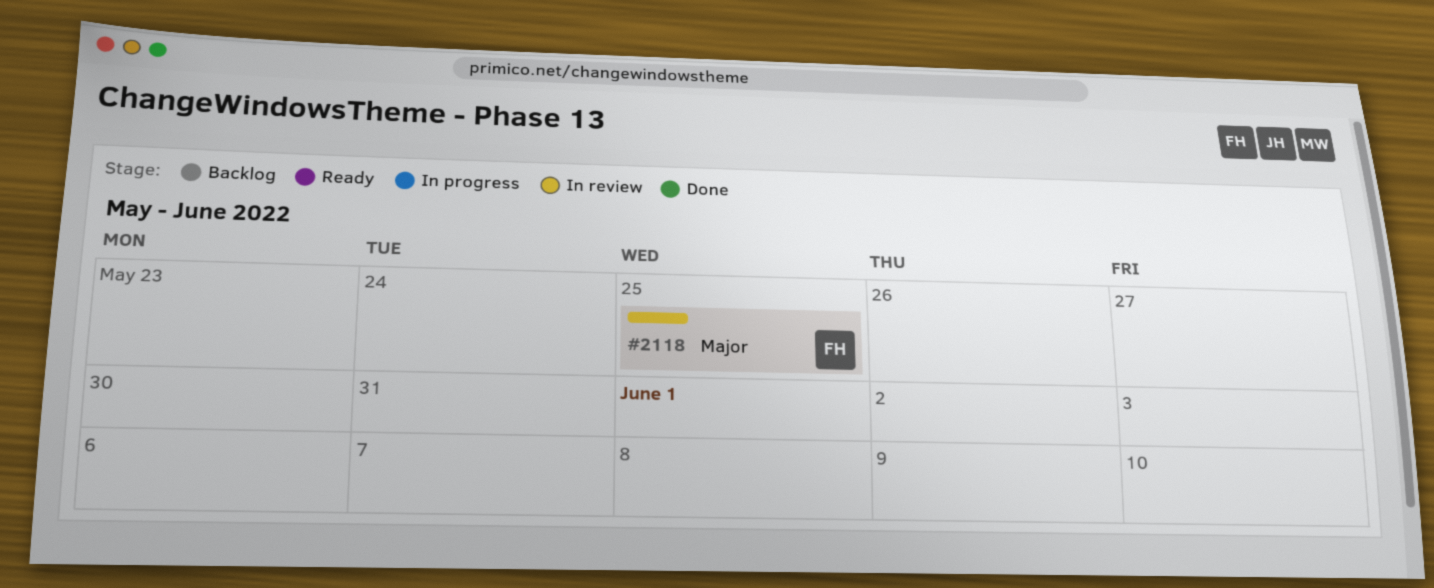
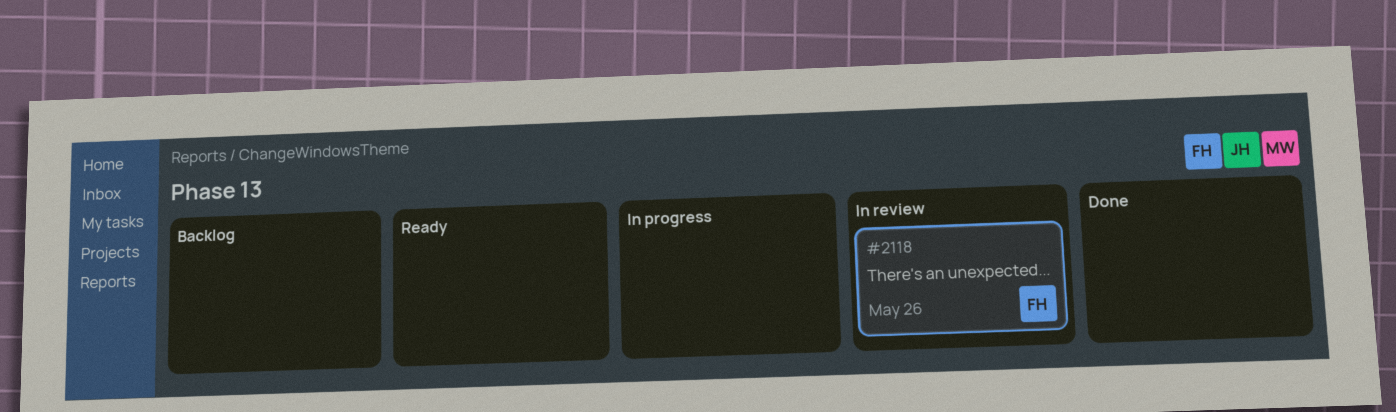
#2118, due: May 25 -> May 26

